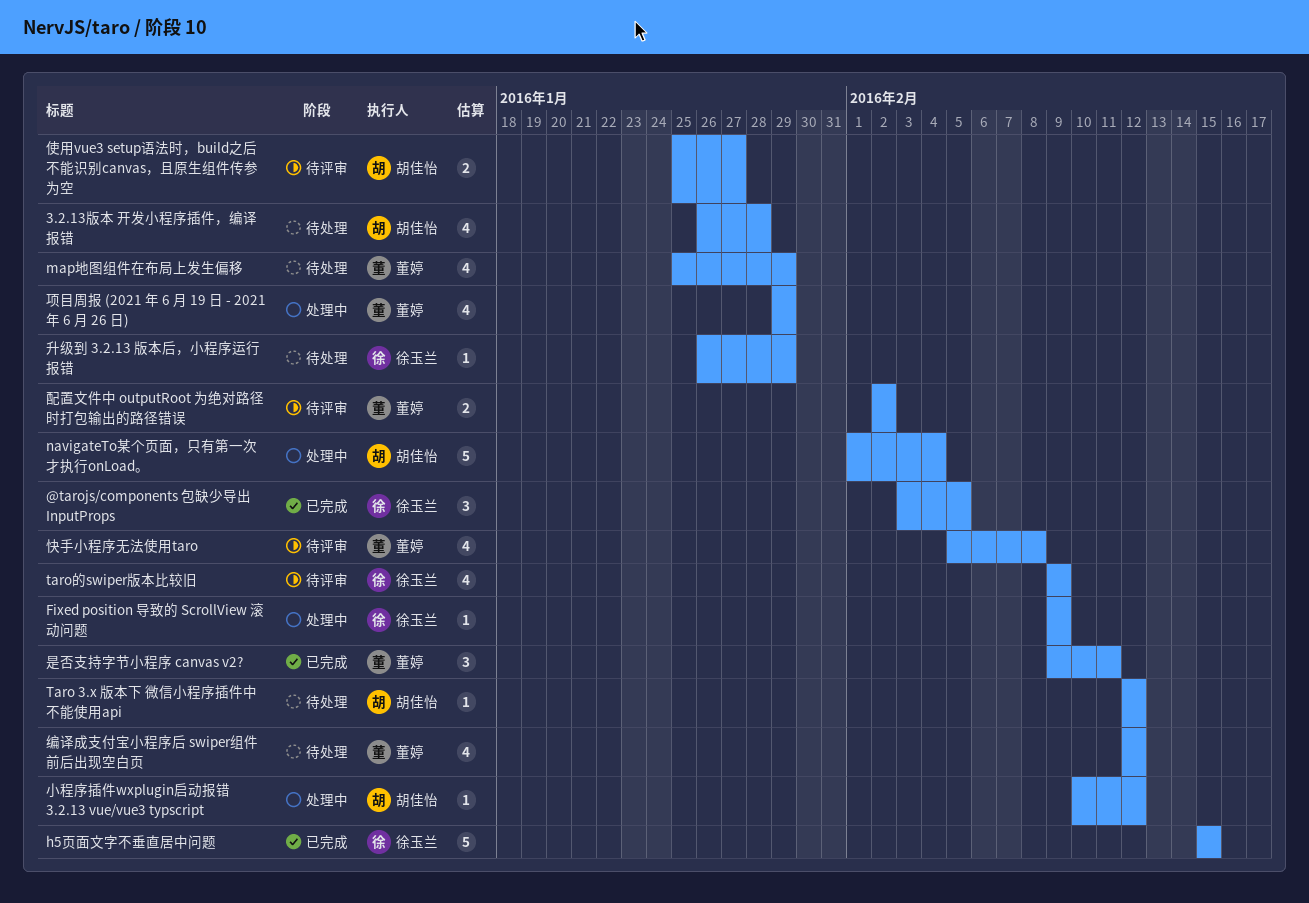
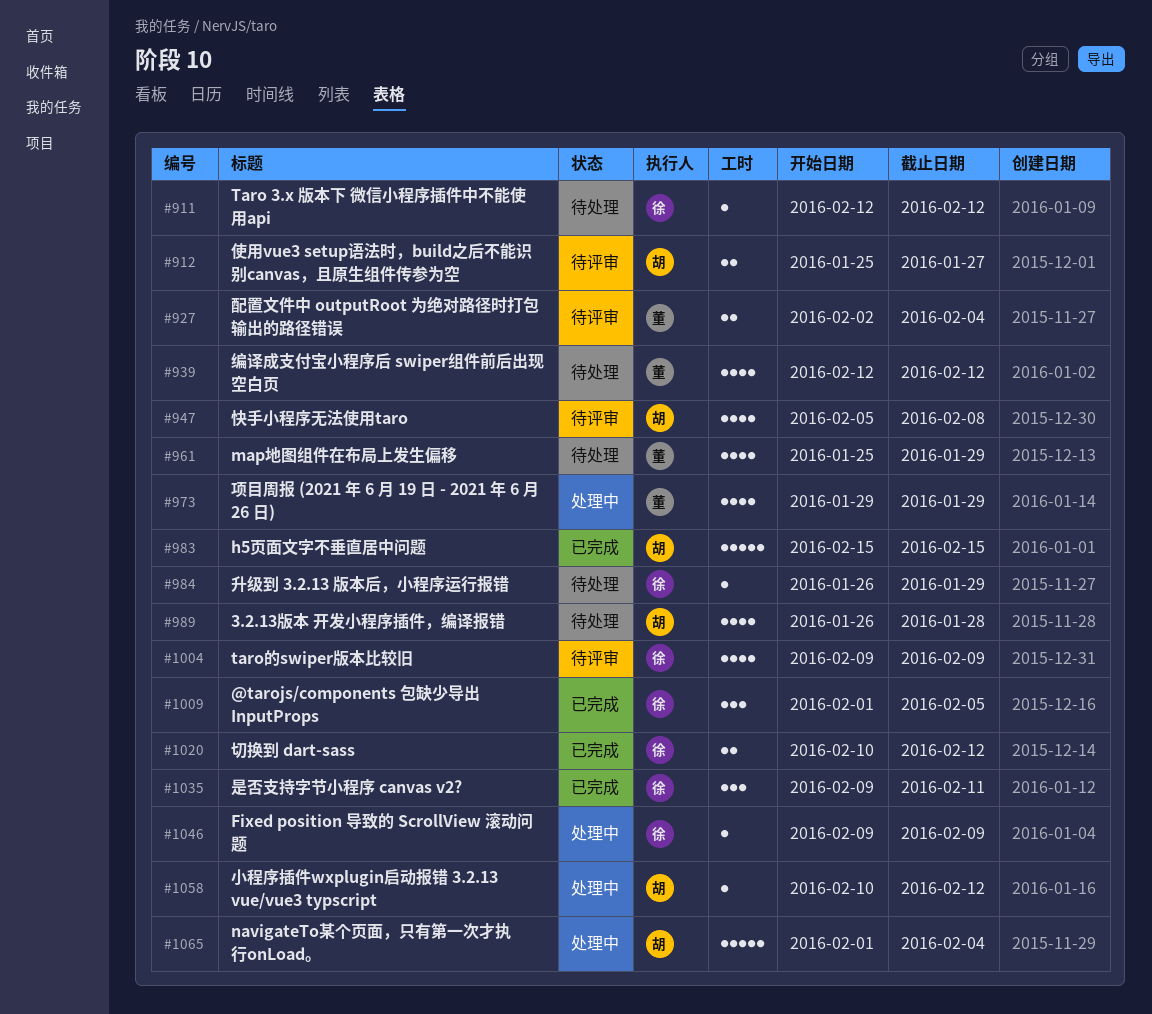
@tarojs/components 包缺少导出 InputProps, start: Feb 3 -> Feb 1
h5页面文字不垂直居中问题, owner: 徐玉兰 -> 胡佳怡
Taro 3.x 版本下 微信小程序插件中不能使用api, owner: 胡佳怡 -> 徐玉兰
切换到 dart-sass: none -> present
快手小程序无法使用taro, owner: 董婷 -> 胡佳怡
是否支持字节小程序 canvas v2?, owner: 董婷 -> 徐玉兰
配置文件中 outputRoot 为绝对路径时打包输出的路径错误, due: Feb 2 -> Feb 4

